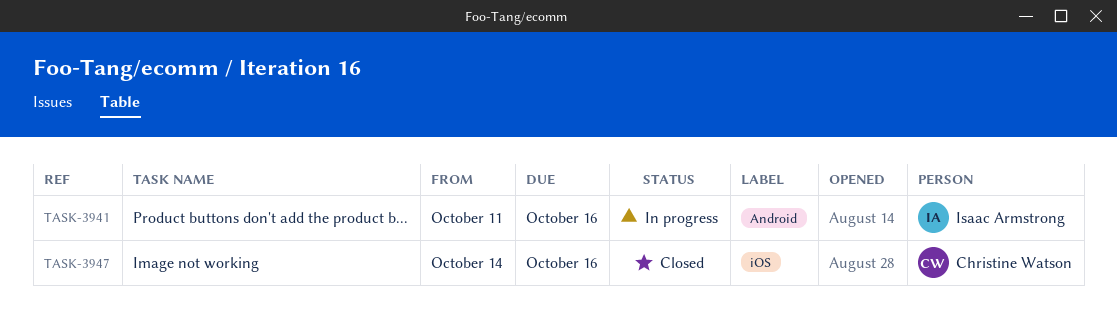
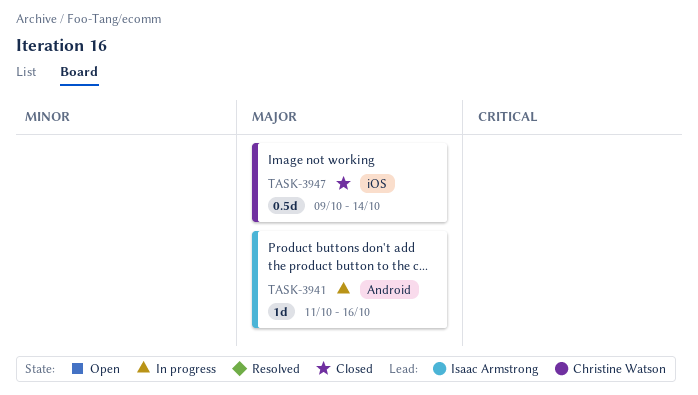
TASK-3947, start: Oct 14 -> Oct 9
TASK-3947, due: Oct 16 -> Oct 14

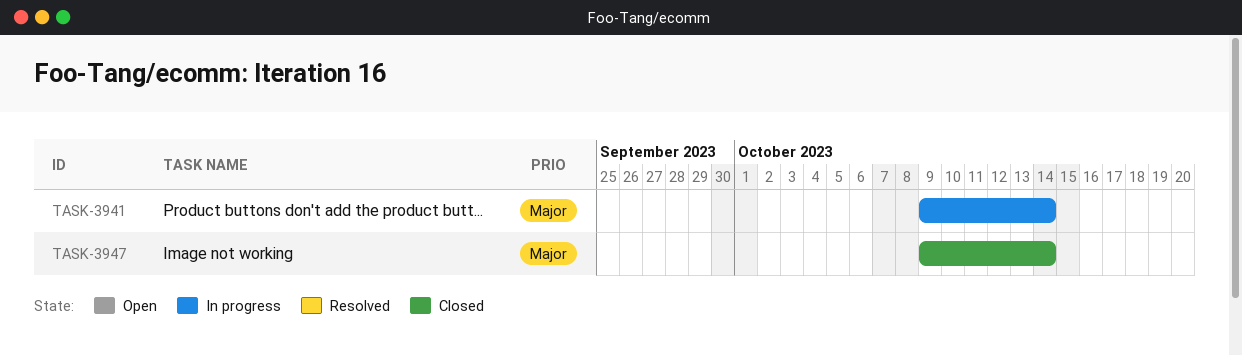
TASK-3941, start: Oct 11 -> Oct 9
TASK-3941, due: Oct 16 -> Oct 14

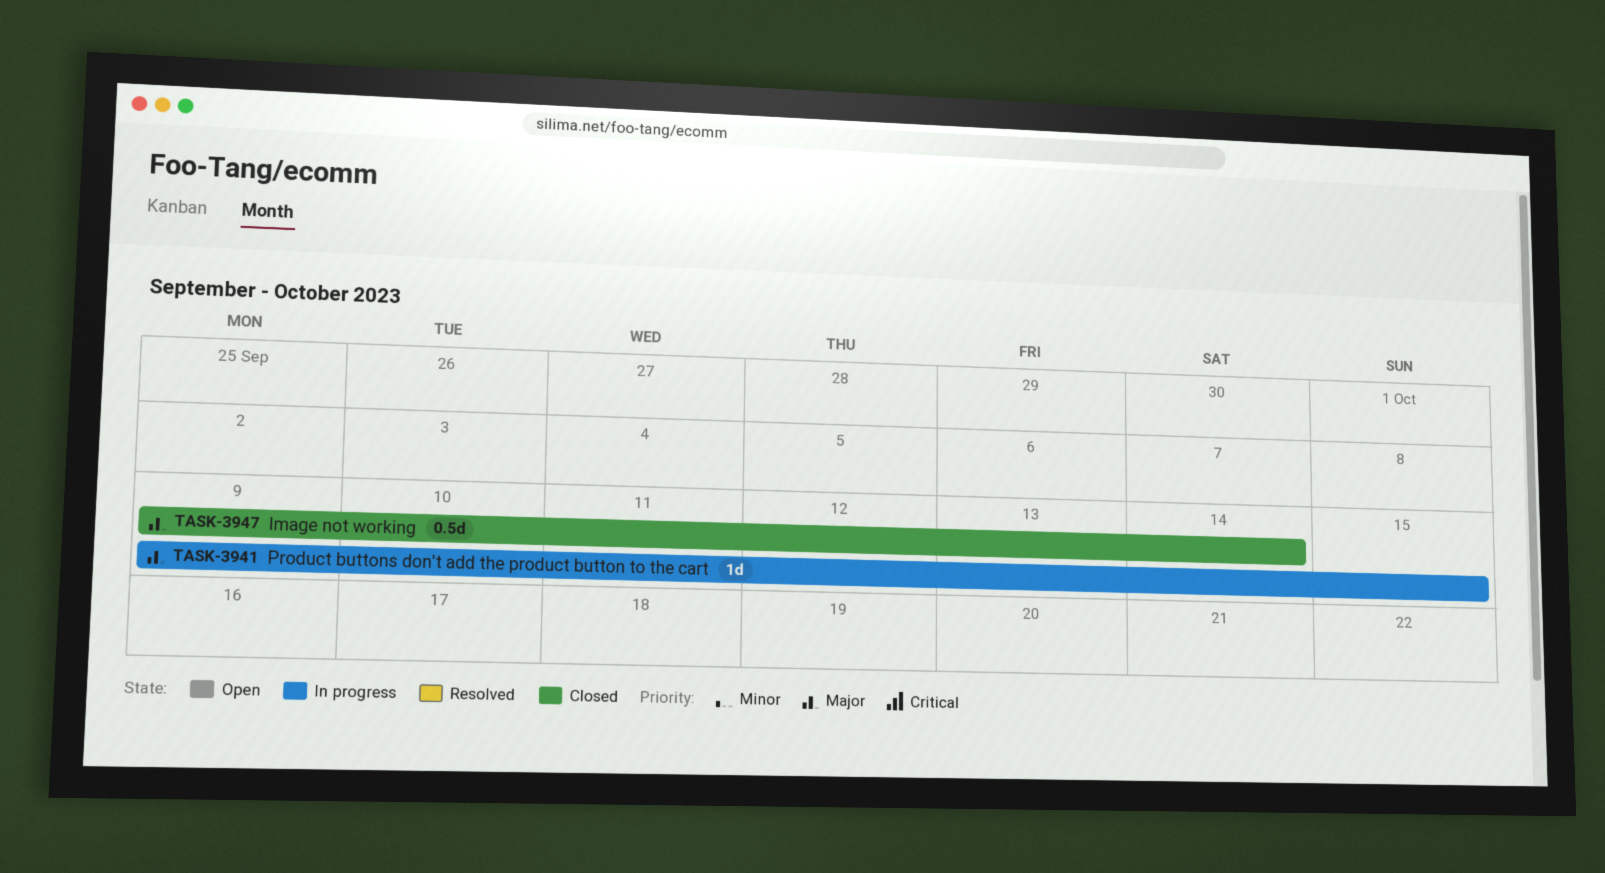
TASK-3941, due: Oct 14 -> Oct 15

